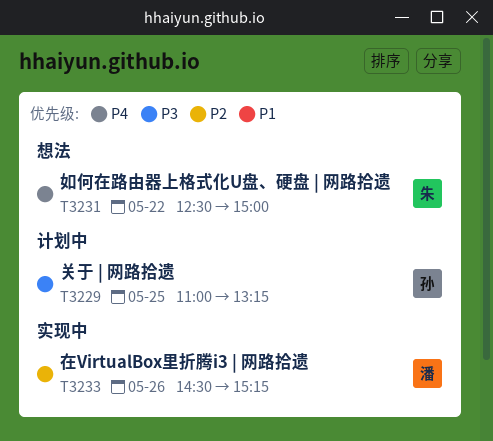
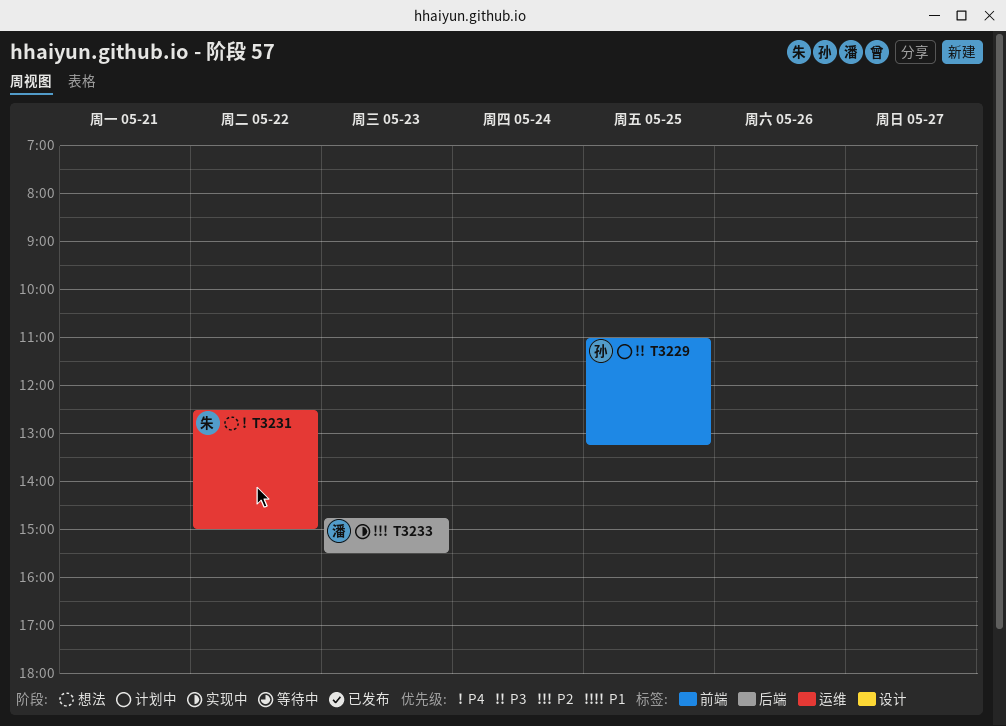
T3233, day: May 26 -> May 23
T3233, begins: 14:30 -> 14:45
T3233, ends: 15:15 -> 15:30

